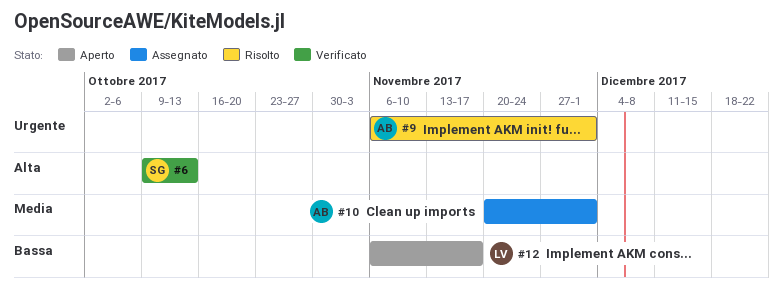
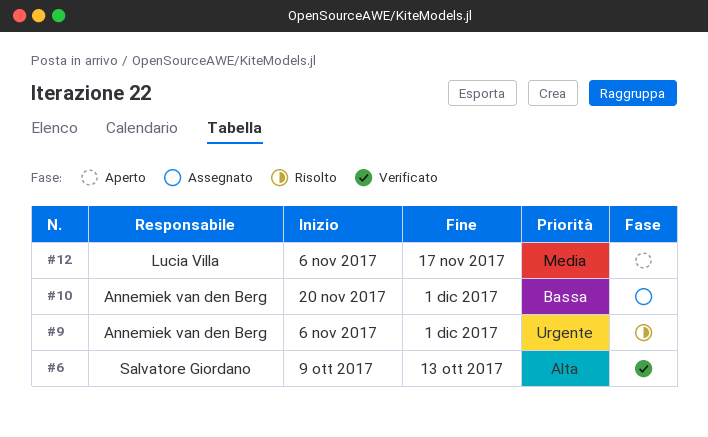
#10, priority: Media -> Bassa
#12, priority: Bassa -> Media

